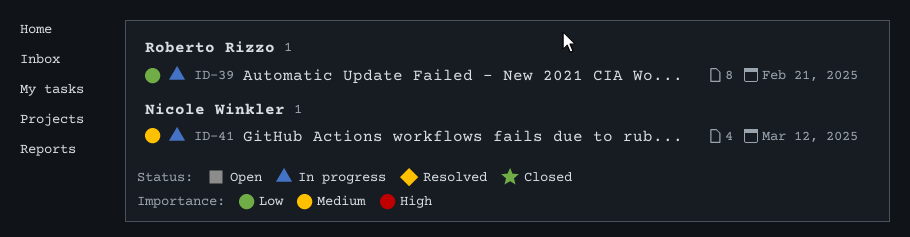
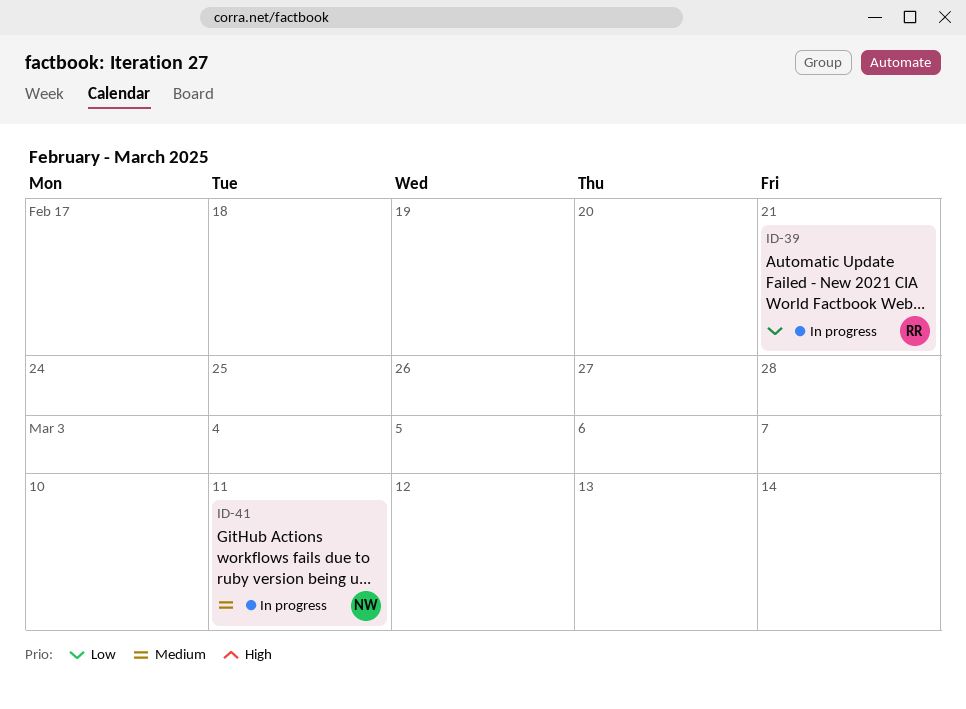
ID-41, due: Mar 12 -> Mar 11

